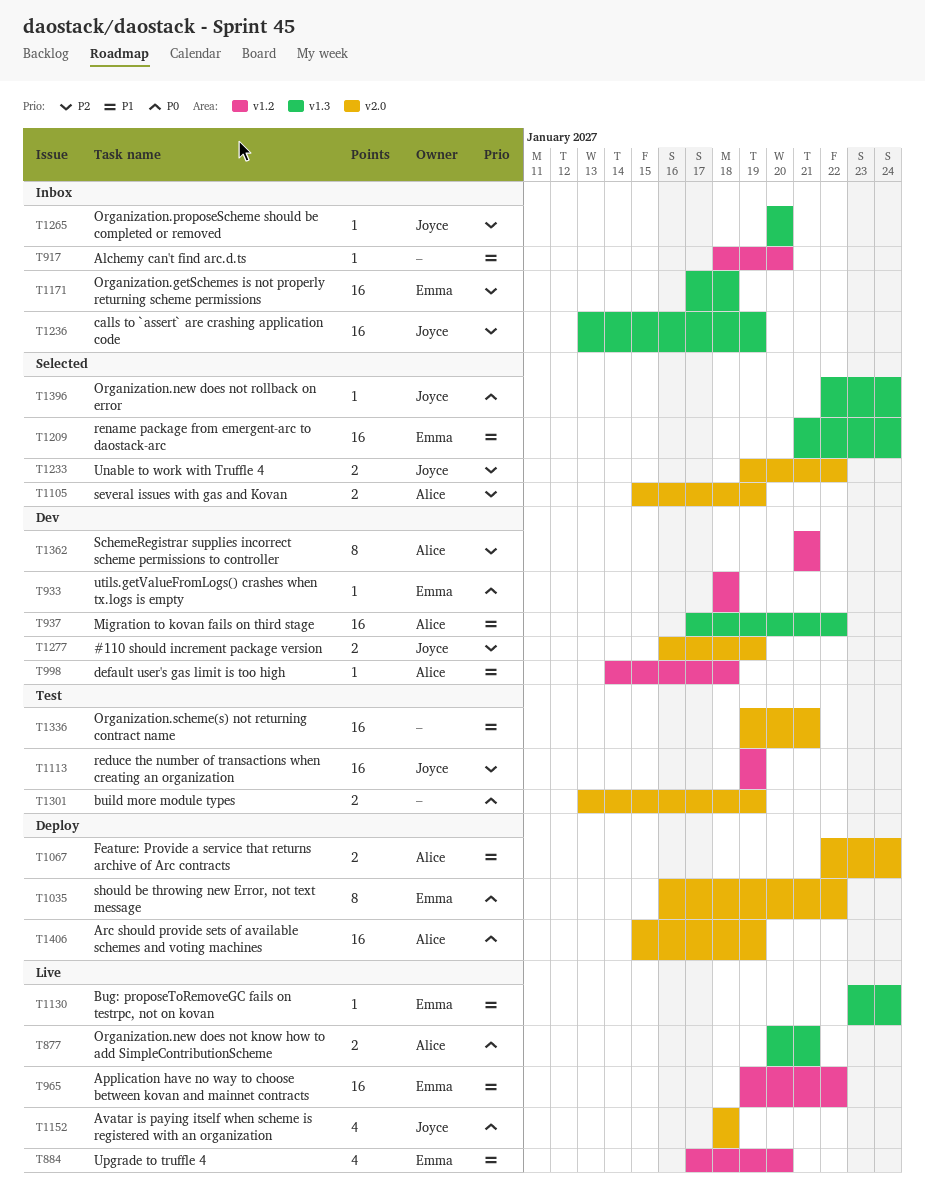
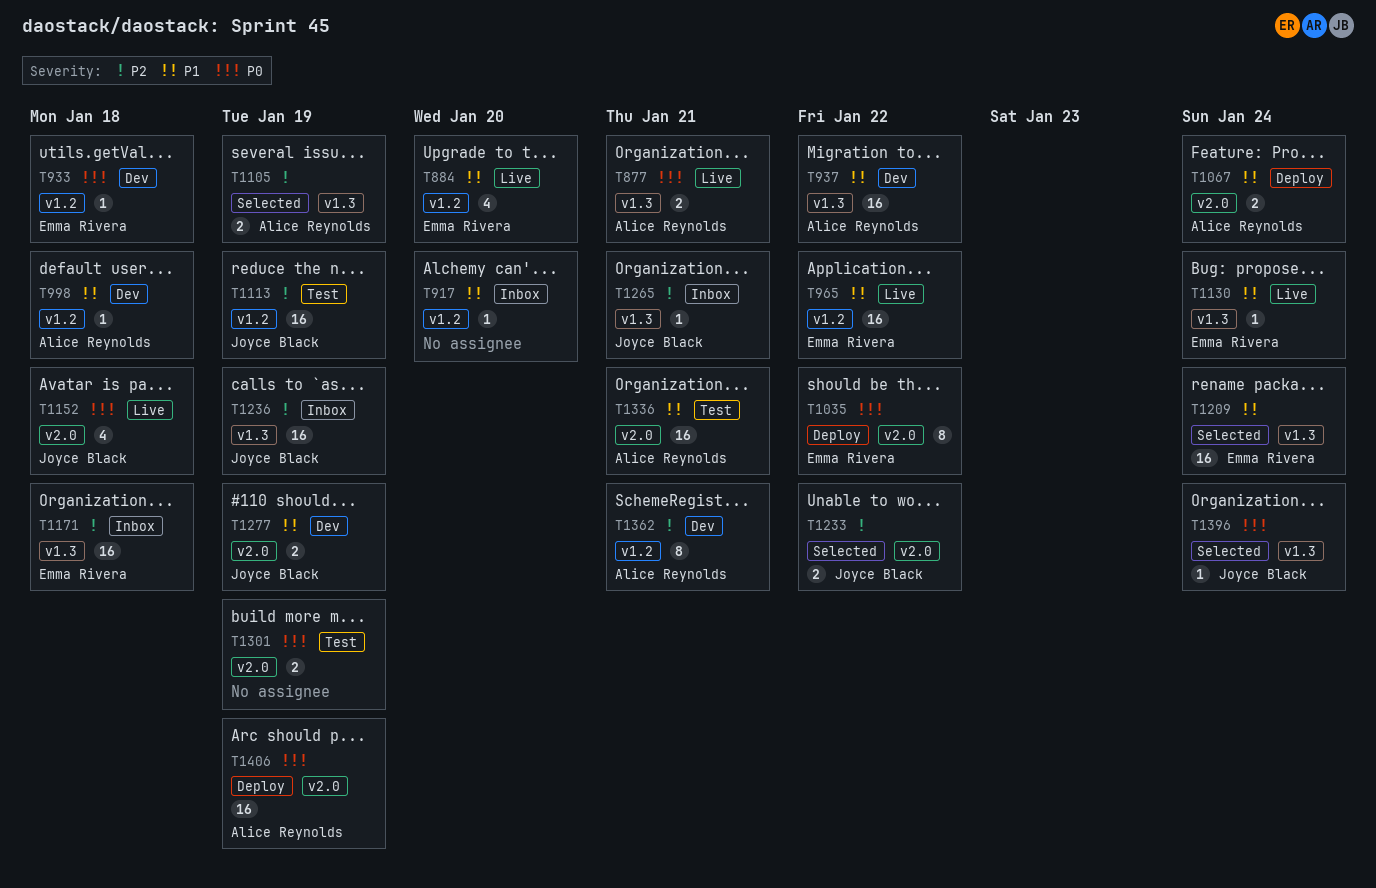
T1105, label: v2.0 -> v1.3
T1265, due: Jan 20 -> Jan 21
T1277, priority: P2 -> P1
T1336, owner: none -> Alice Reynolds

